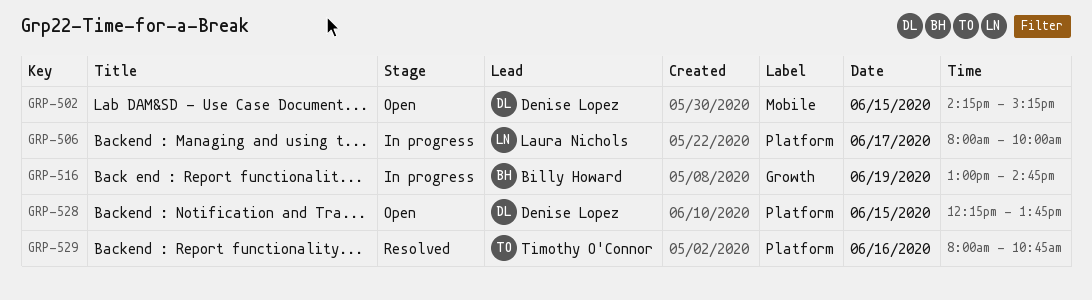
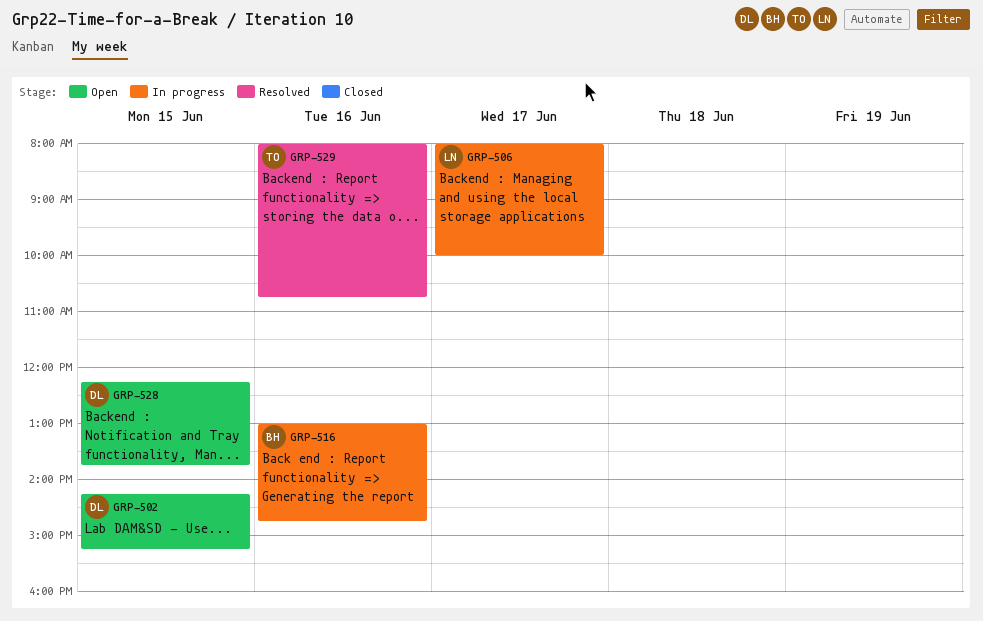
GRP-516, day: Jun 19 -> Jun 16

